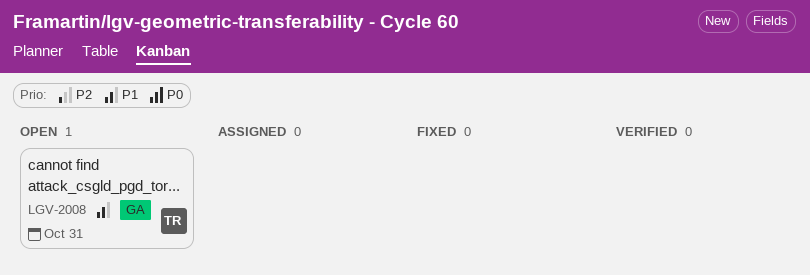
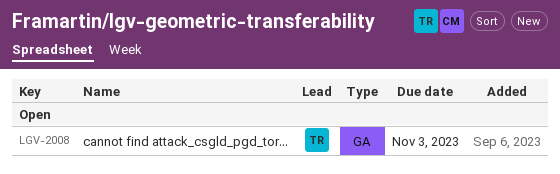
LGV-2008, due: Oct 31 -> Nov 3

